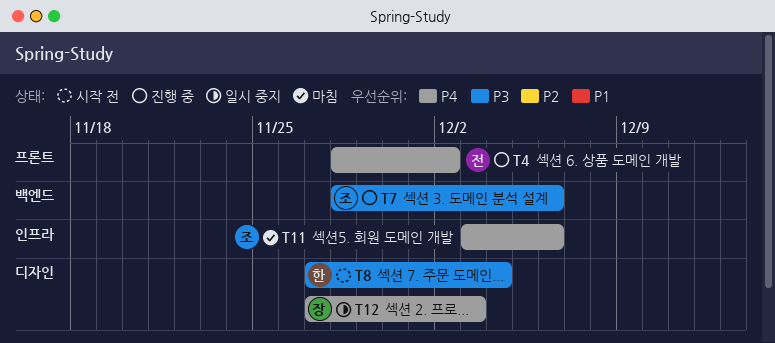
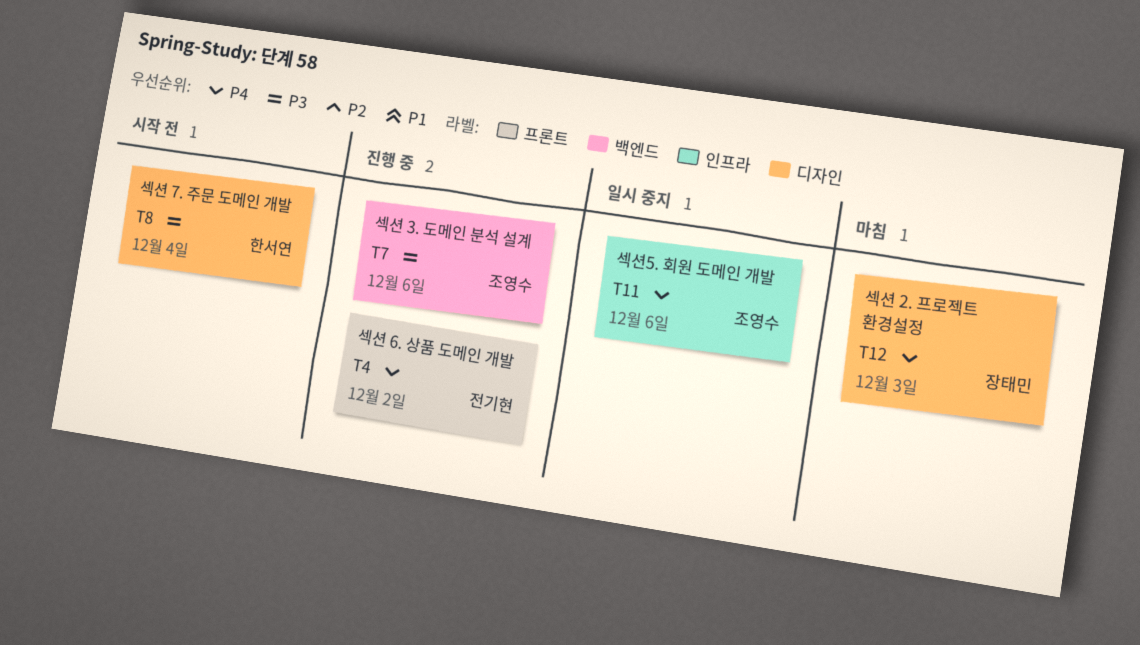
T11, status: 마침 -> 일시 중지
T12, status: 일시 중지 -> 마침

